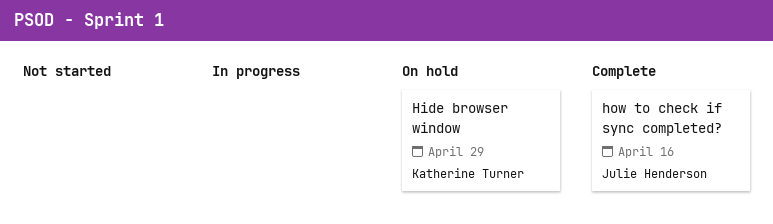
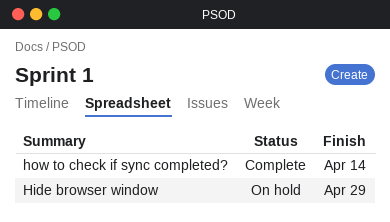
how to check if sync completed?, due: Apr 16 -> Apr 14

